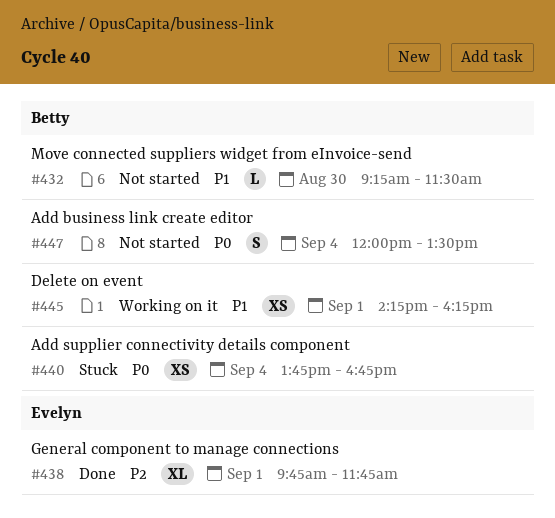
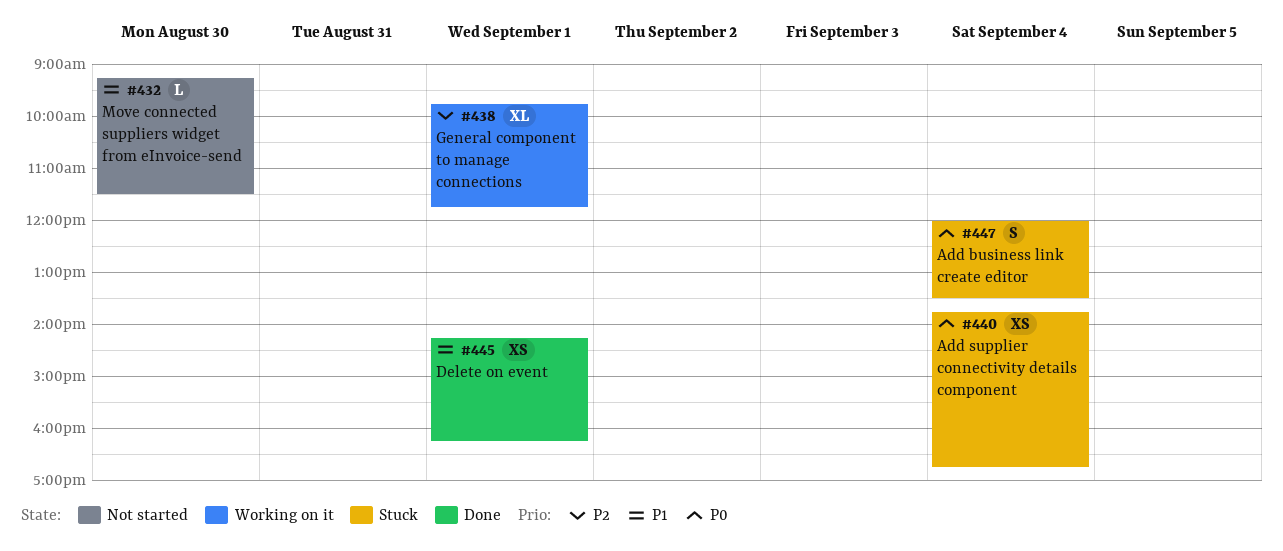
#438, status: Done -> Working on it
#445, status: Working on it -> Done
#447, status: Not started -> Stuck

